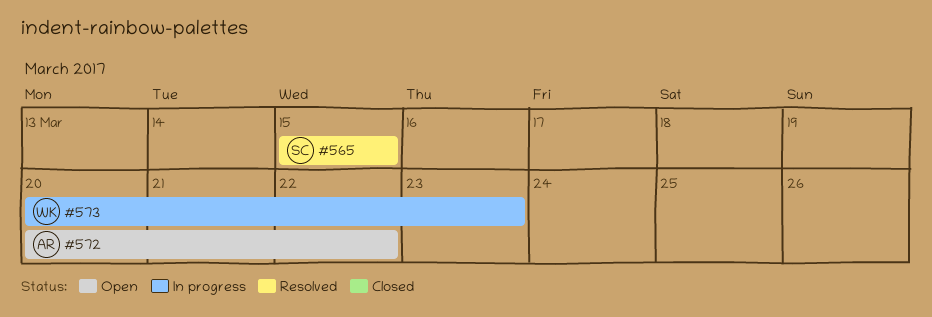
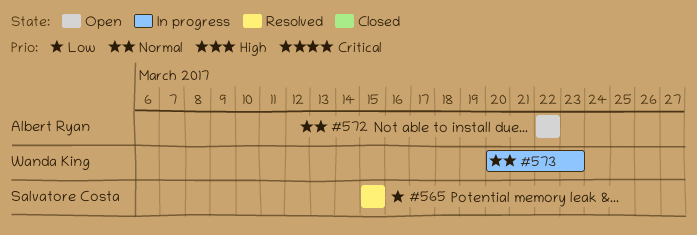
#572, start: Mar 20 -> Mar 22

